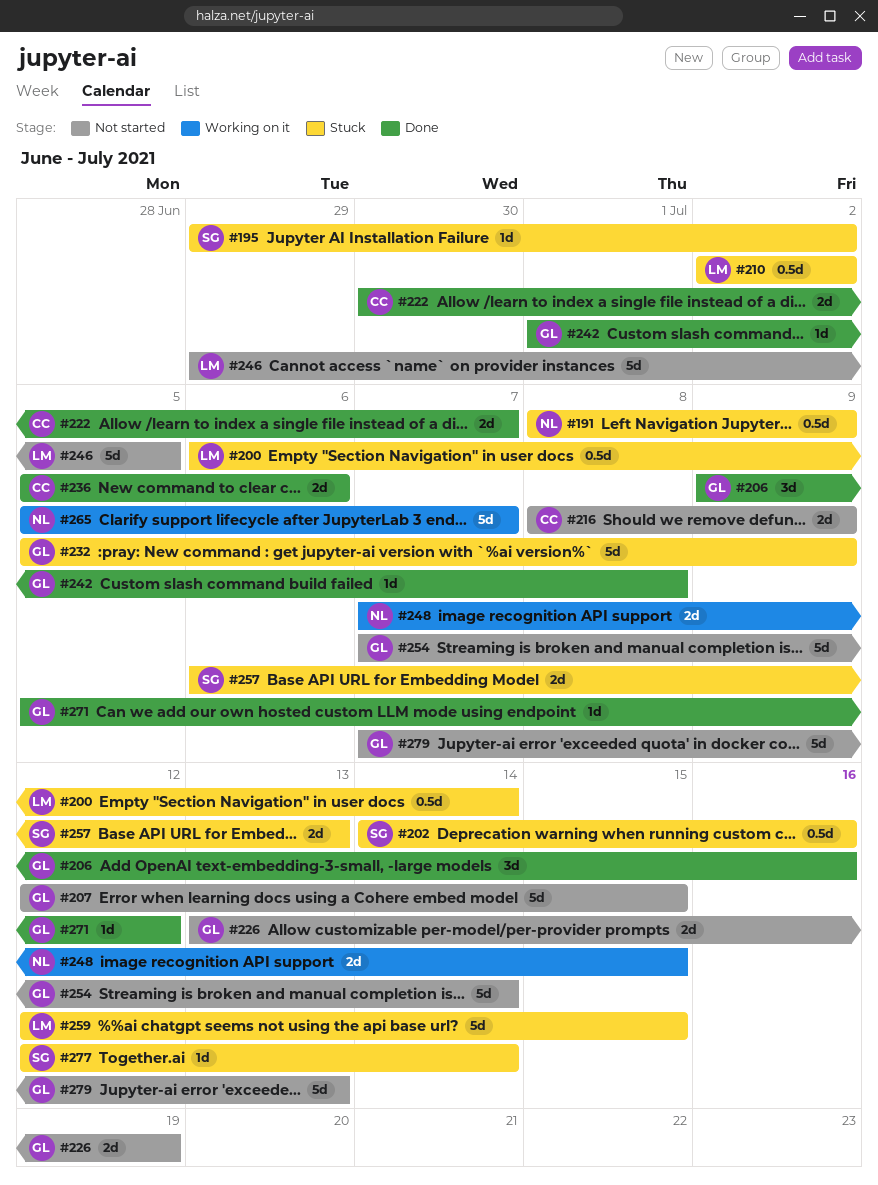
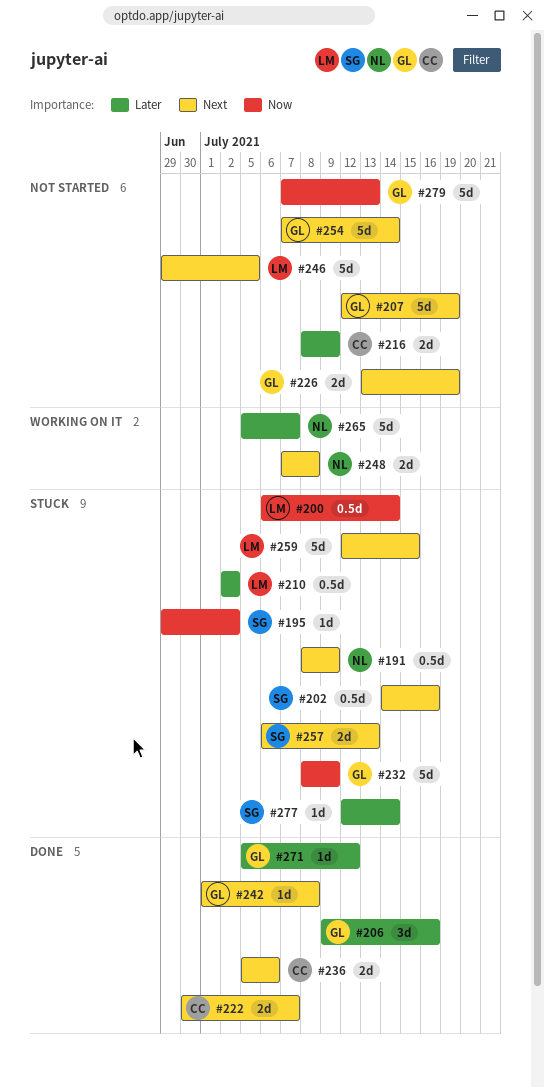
#207, due: Jul 15 -> Jul 19
#232, start: Jul 5 -> Jul 8
#248, due: Jul 15 -> Jul 8

